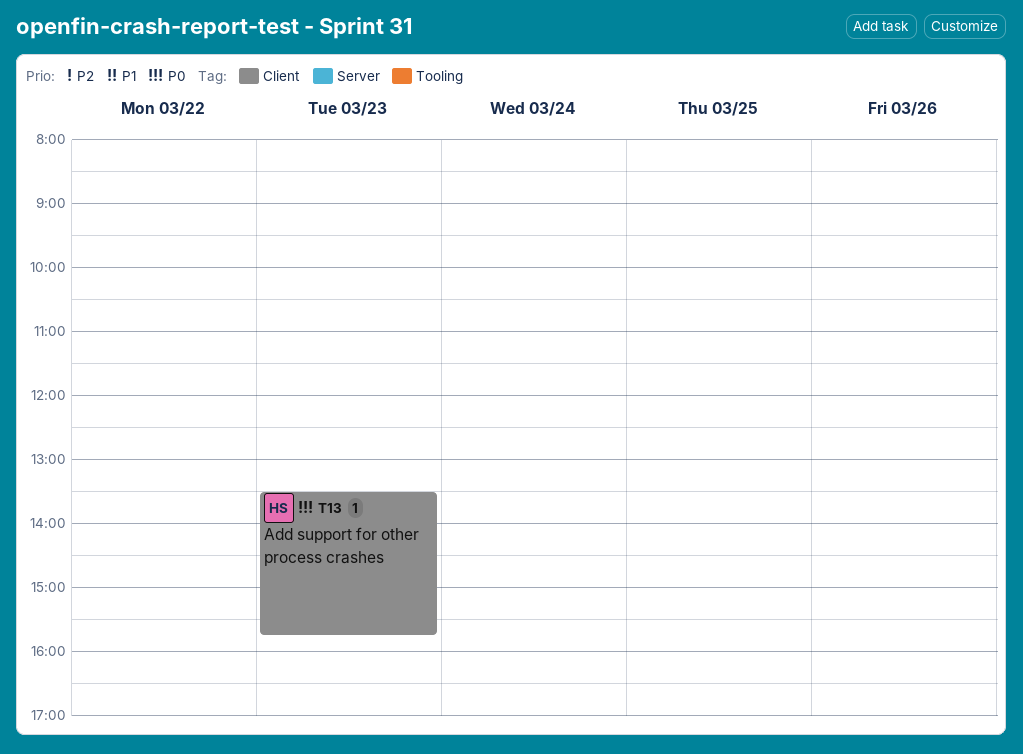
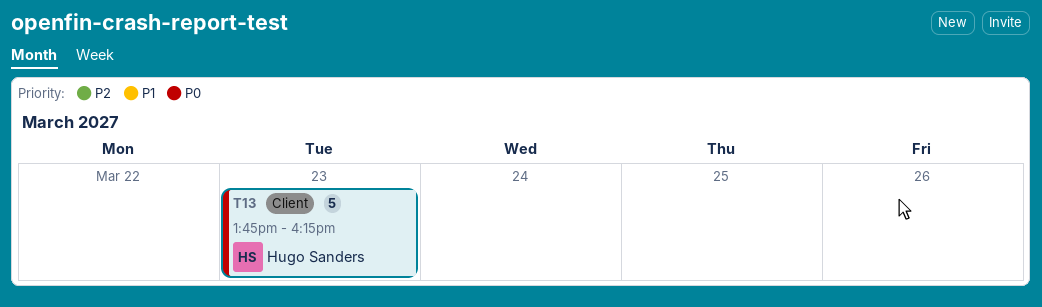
T13, estimate: 1 -> 5
T13, begins: 13:30 -> 13:45
T13, ends: 15:45 -> 16:15

